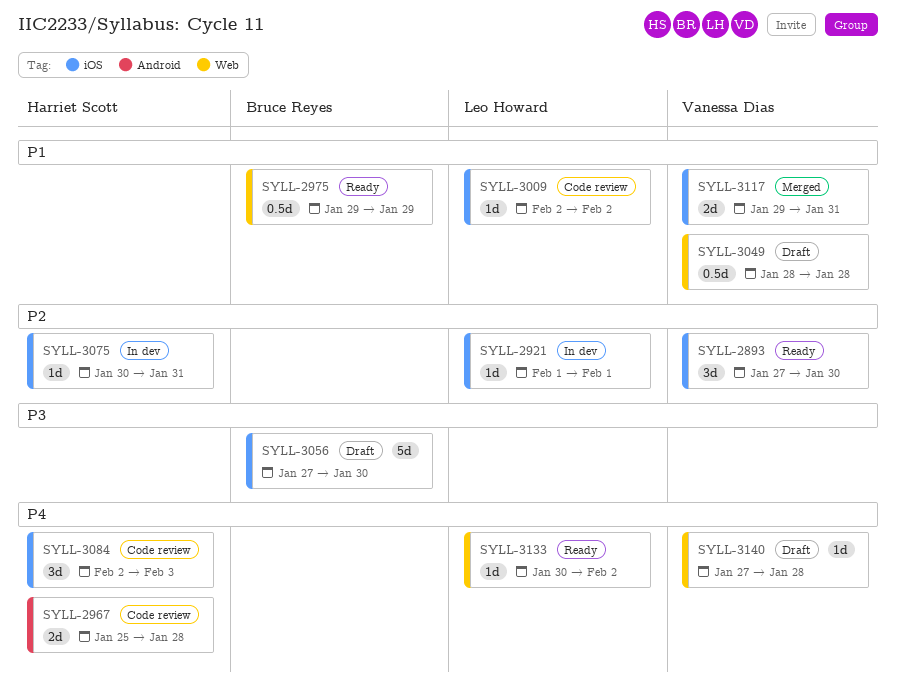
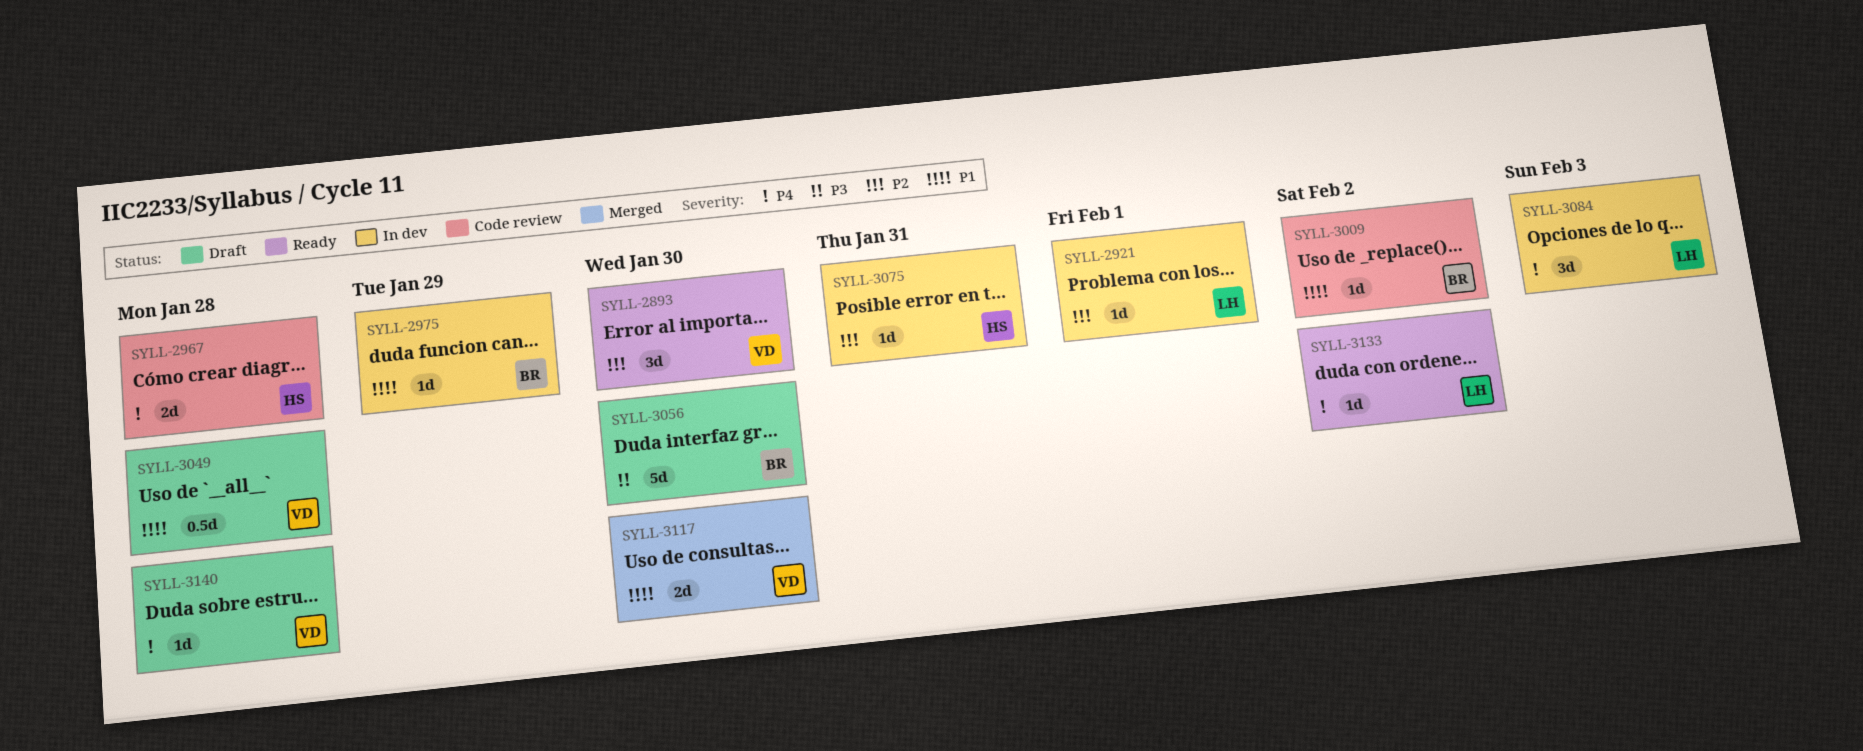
SYLL-2975, status: Ready -> In dev
SYLL-2975, estimate: 0.5d -> 1d
SYLL-3009, owner: Leo Howard -> Bruce Reyes
SYLL-3084, status: Code review -> In dev
SYLL-3084, owner: Harriet Scott -> Leo Howard
SYLL-3117, due: Jan 31 -> Jan 30

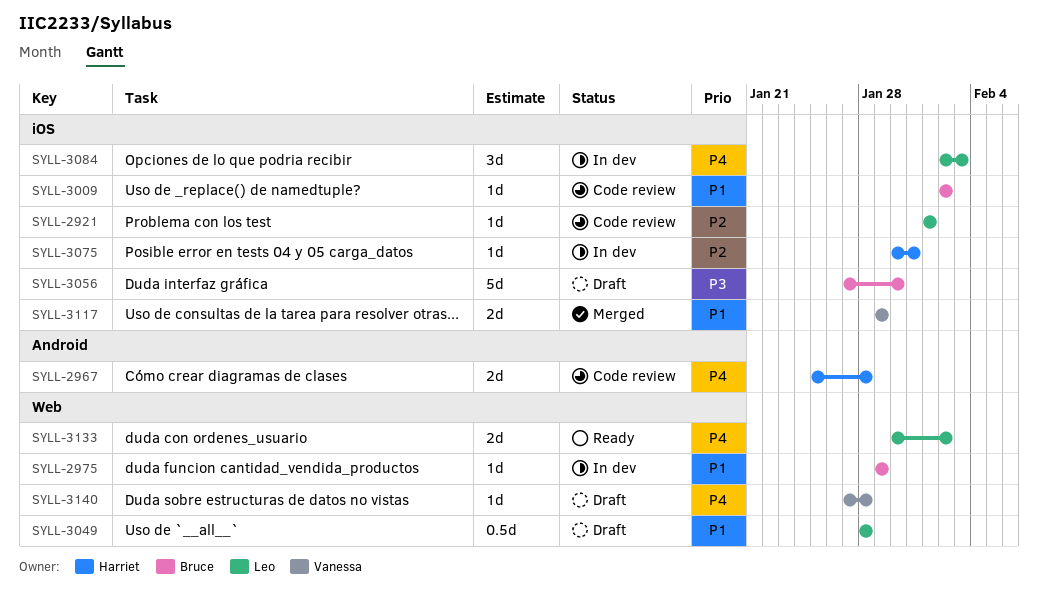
SYLL-2893: present -> none
SYLL-2921, status: In dev -> Code review
SYLL-3049, owner: Vanessa -> Leo
SYLL-3117, due: Jan 30 -> Jan 29
SYLL-3133, estimate: 1d -> 2d

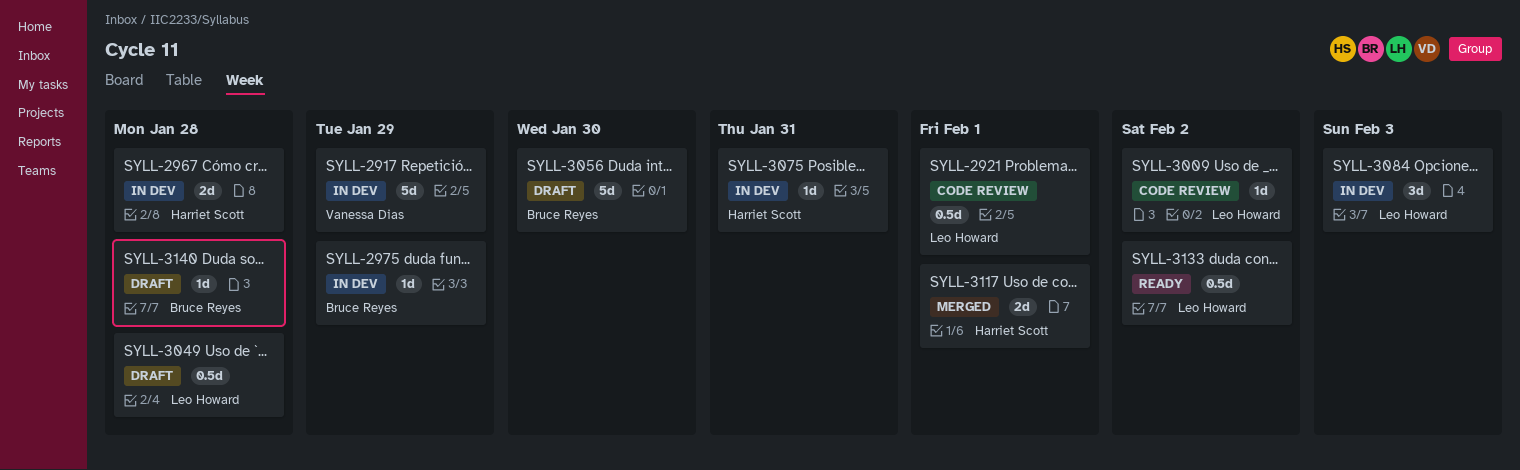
SYLL-2917: none -> present
SYLL-2921, estimate: 1d -> 0.5d
SYLL-2967, status: Code review -> In dev
SYLL-3009, owner: Bruce Reyes -> Leo Howard
SYLL-3117, owner: Vanessa Dias -> Harriet Scott
SYLL-3117, due: Jan 29 -> Feb 1
SYLL-3133, estimate: 2d -> 0.5d
SYLL-3140, owner: Vanessa Dias -> Bruce Reyes

